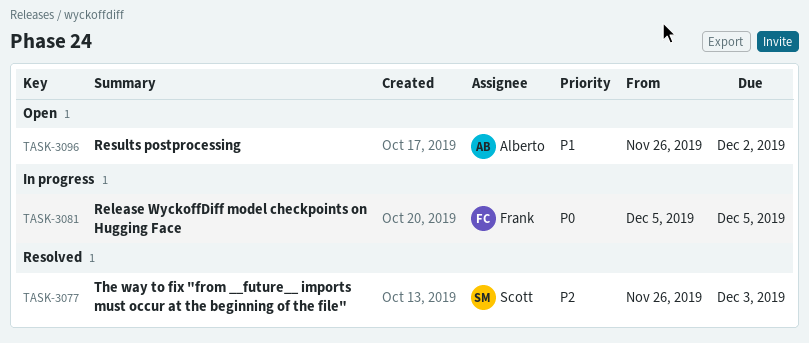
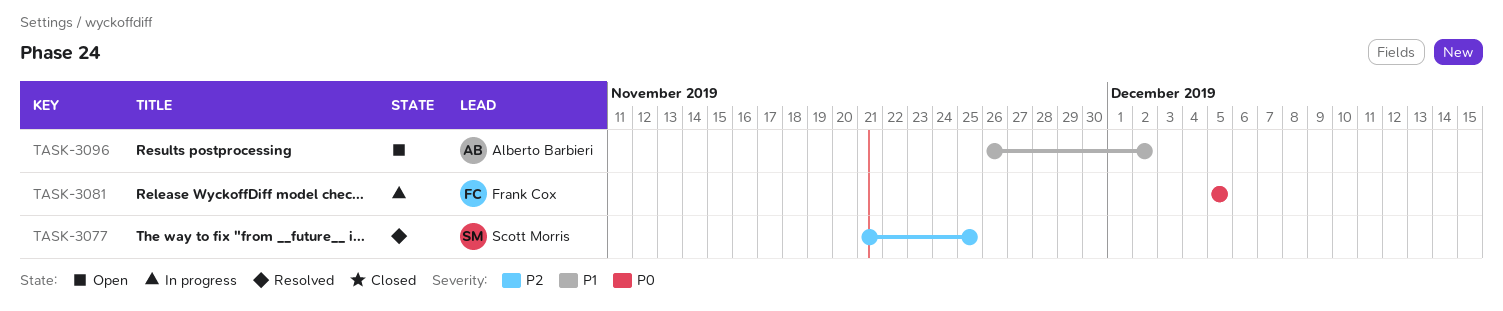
TASK-3077, start: Nov 26 -> Nov 21
TASK-3077, due: Dec 3 -> Nov 25

